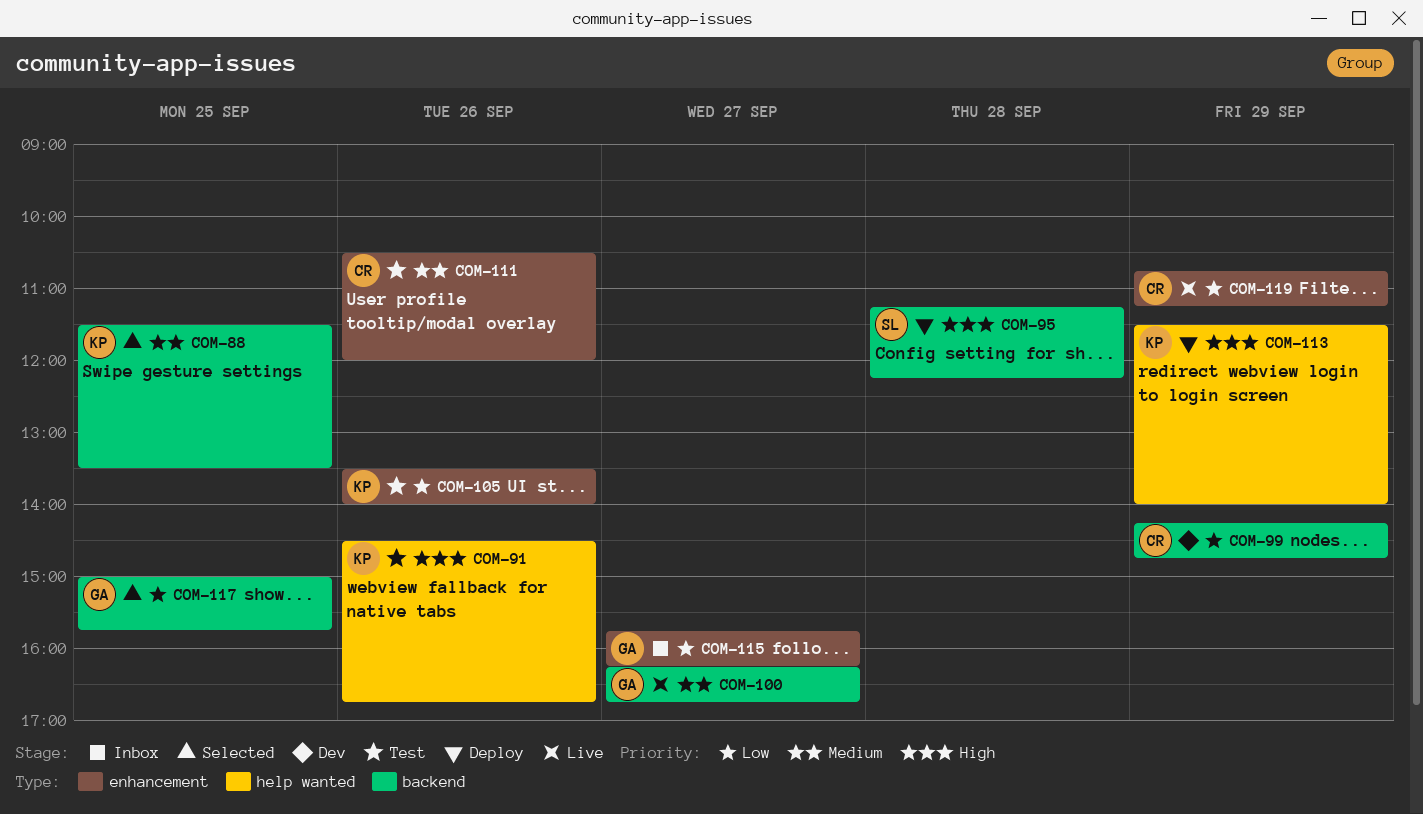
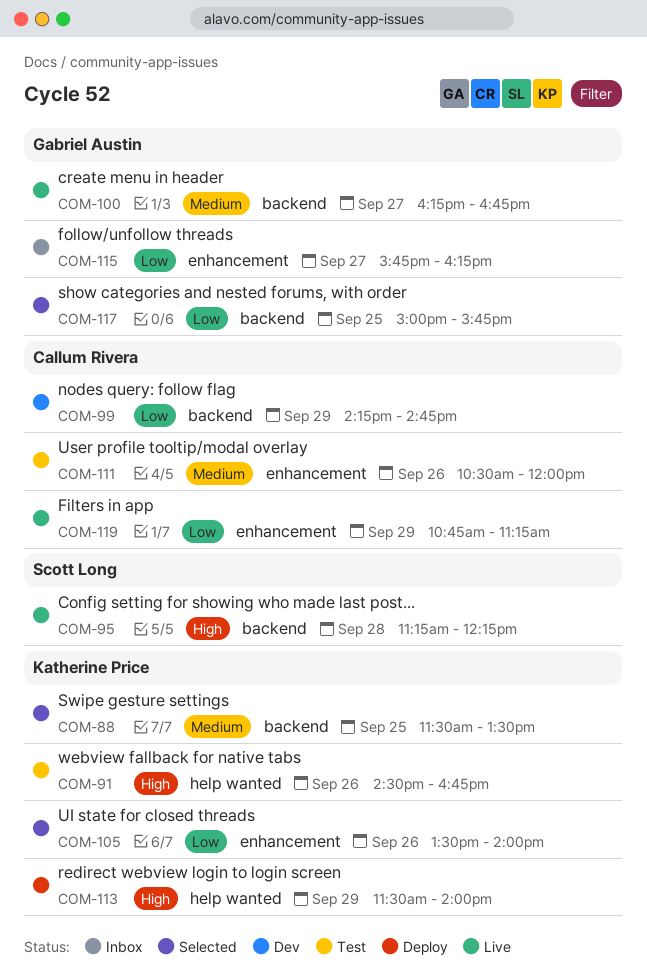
COM-95, status: Deploy -> Live
COM-105, status: Test -> Selected

